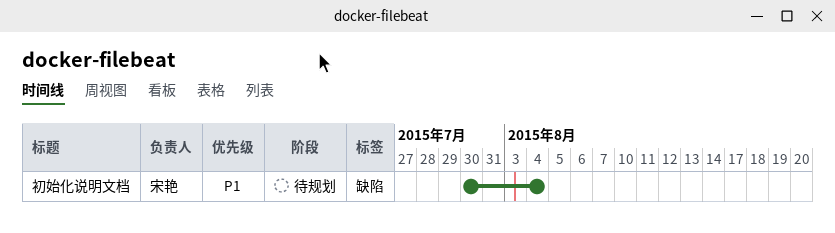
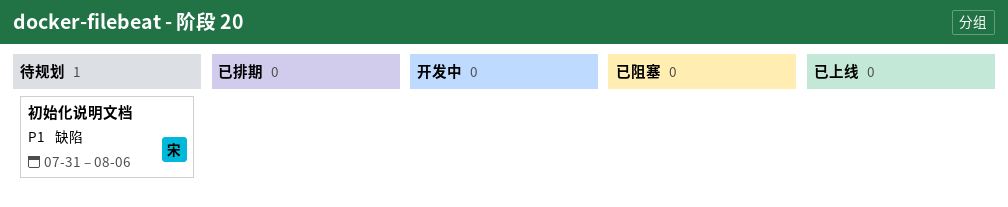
初始化说明文档, start: Jul 30 -> Jul 31
初始化说明文档, due: Aug 4 -> Aug 6

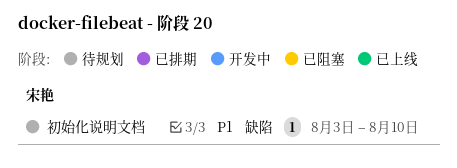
初始化说明文档, start: Jul 31 -> Aug 3
初始化说明文档, due: Aug 6 -> Aug 10

